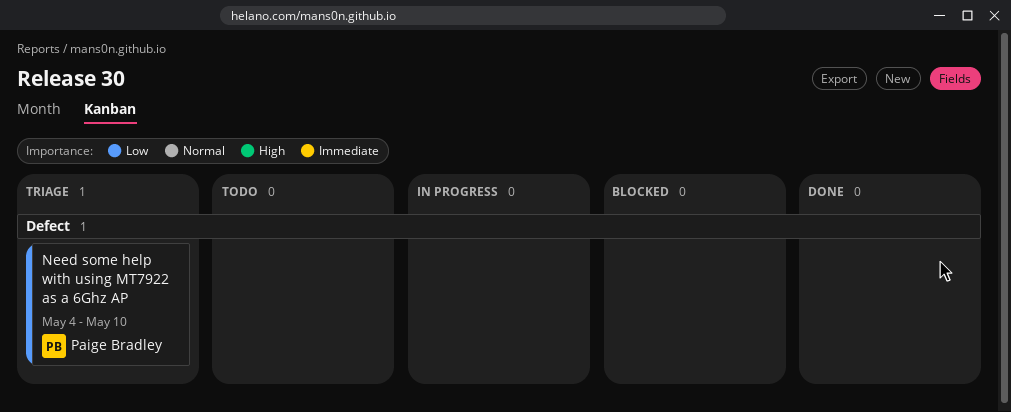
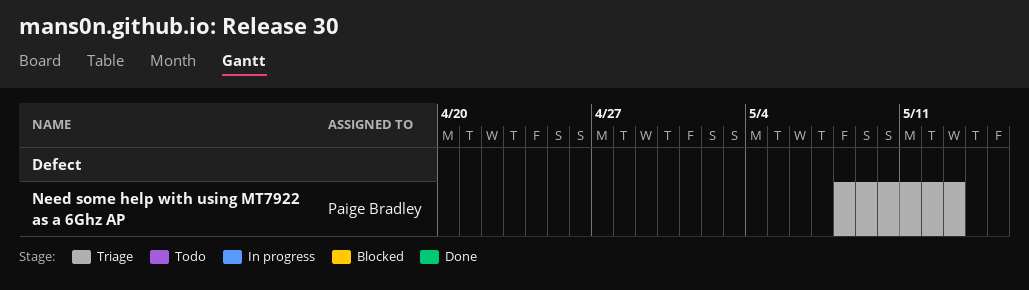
Need some help with using MT7922 as a 6Ghz AP, start: May 4 -> May 8
Need some help with using MT7922 as a 6Ghz AP, due: May 10 -> May 13

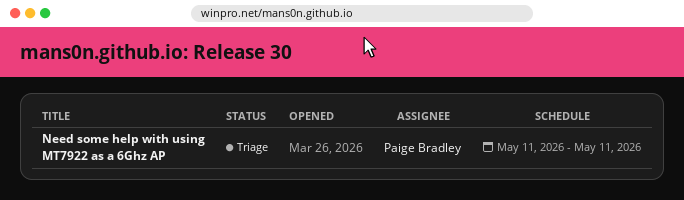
Need some help with using MT7922 as a 6Ghz AP, start: May 8 -> May 11
Need some help with using MT7922 as a 6Ghz AP, due: May 13 -> May 11

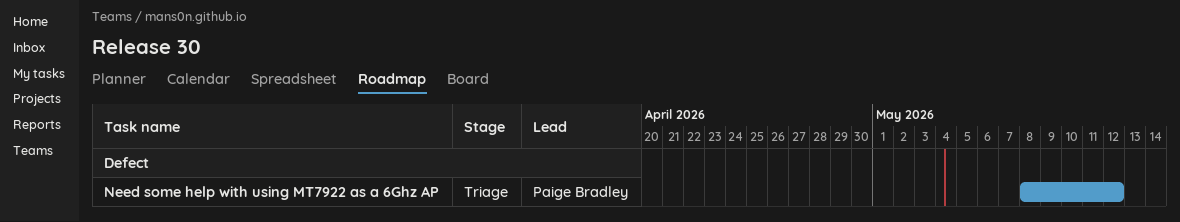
Need some help with using MT7922 as a 6Ghz AP, start: May 11 -> May 8
Need some help with using MT7922 as a 6Ghz AP, due: May 11 -> May 12

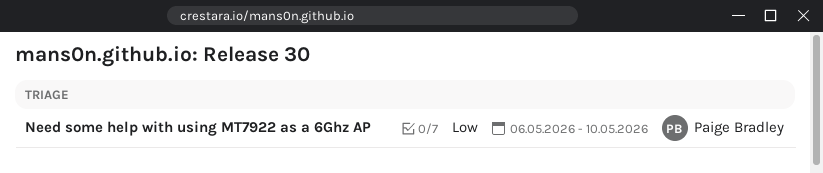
Need some help with using MT7922 as a 6Ghz AP, start: May 8 -> May 6
Need some help with using MT7922 as a 6Ghz AP, due: May 12 -> May 10

